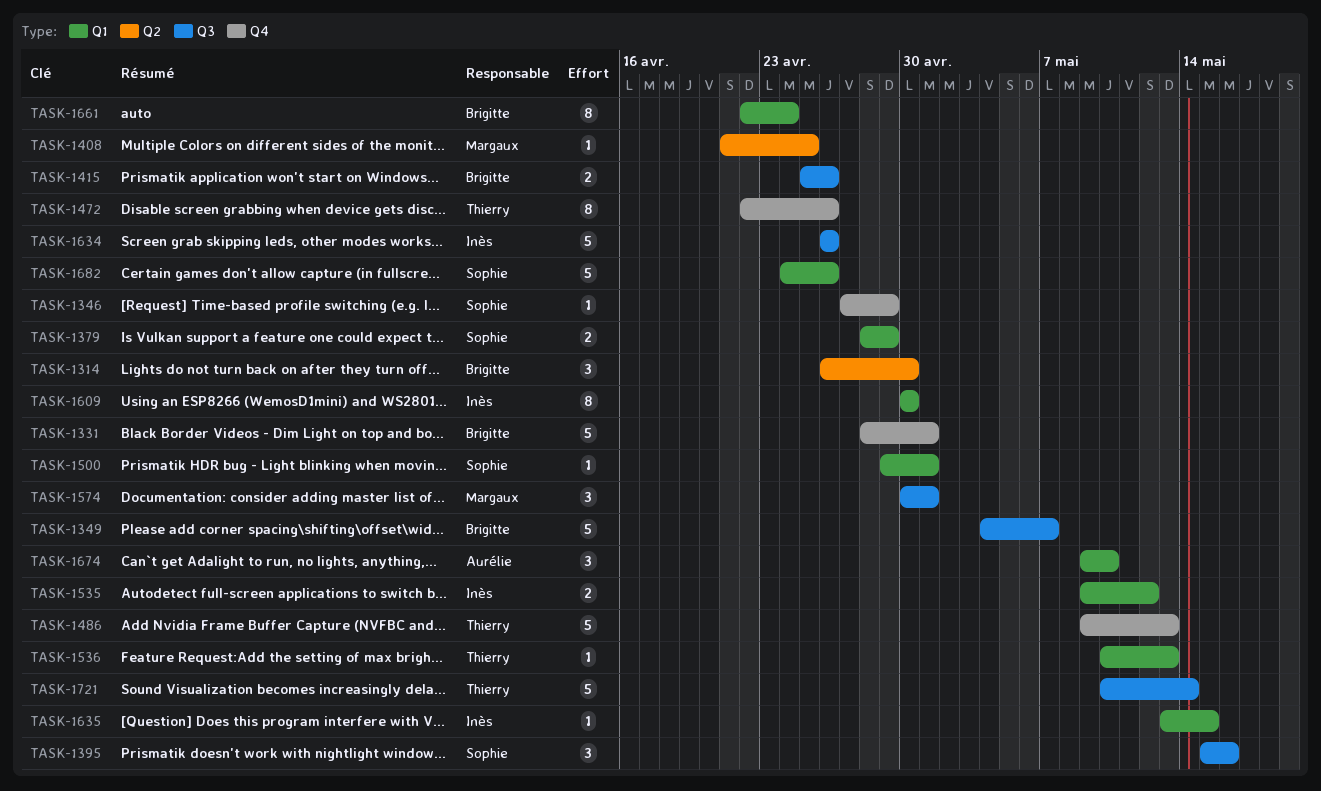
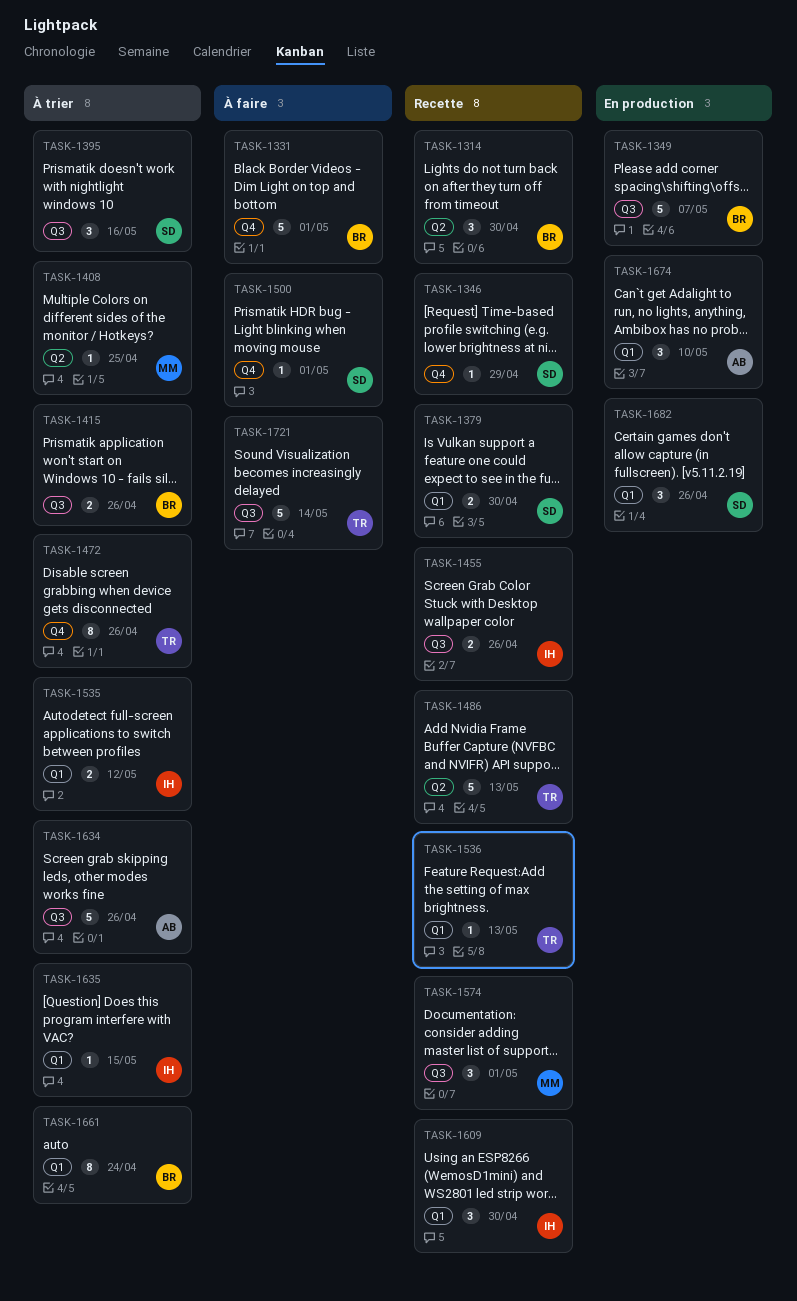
TASK-1379, due: Apr 29 -> Apr 30
TASK-1455: none -> present
TASK-1486, label: Q4 -> Q2
TASK-1500, label: Q1 -> Q4
TASK-1609, estimate: 8 -> 3
TASK-1634, owner: Inès -> Aurélie
TASK-1682, estimate: 5 -> 3

